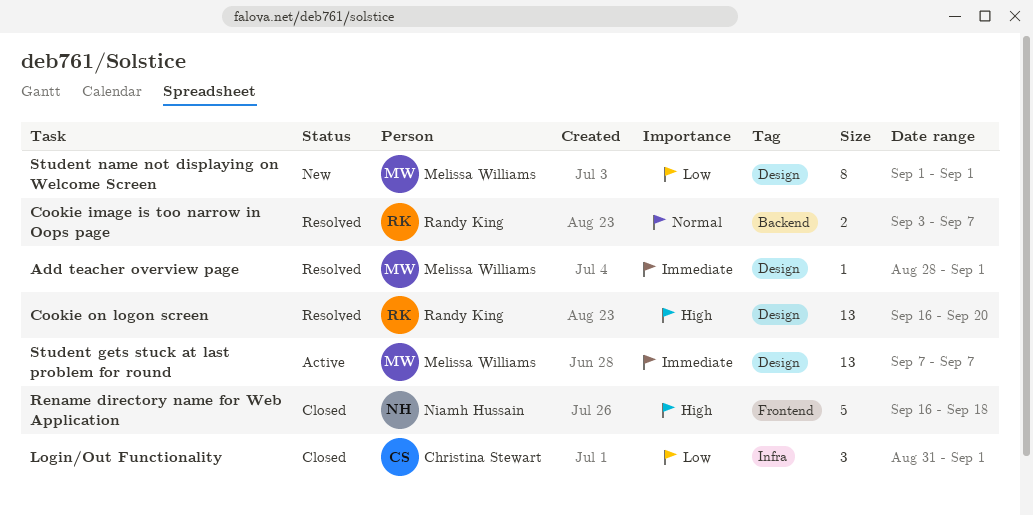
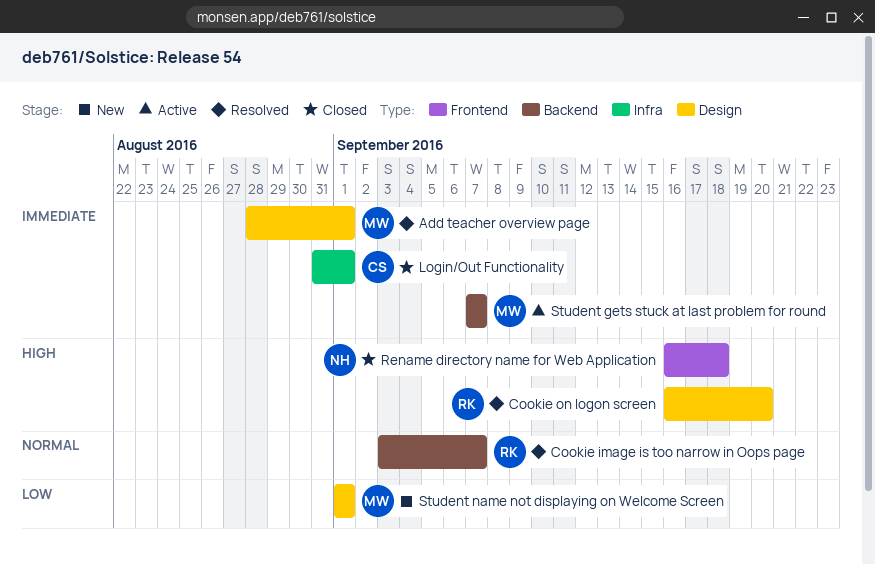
Login/Out Functionality, priority: Low -> Immediate
Student gets stuck at last problem for round, label: Design -> Backend

